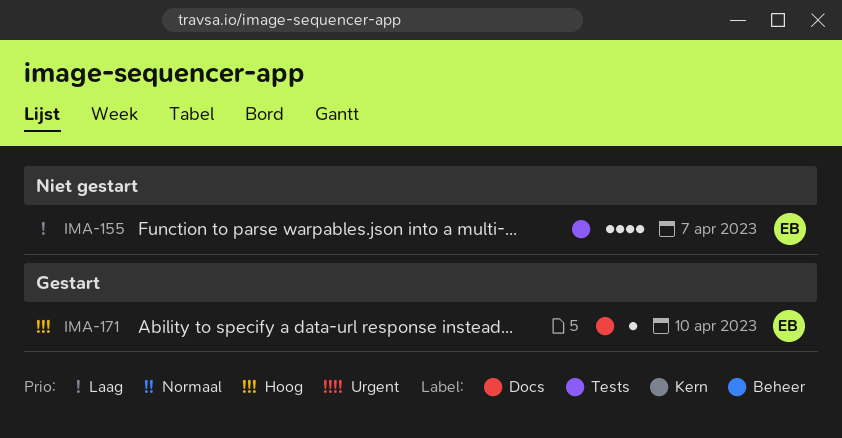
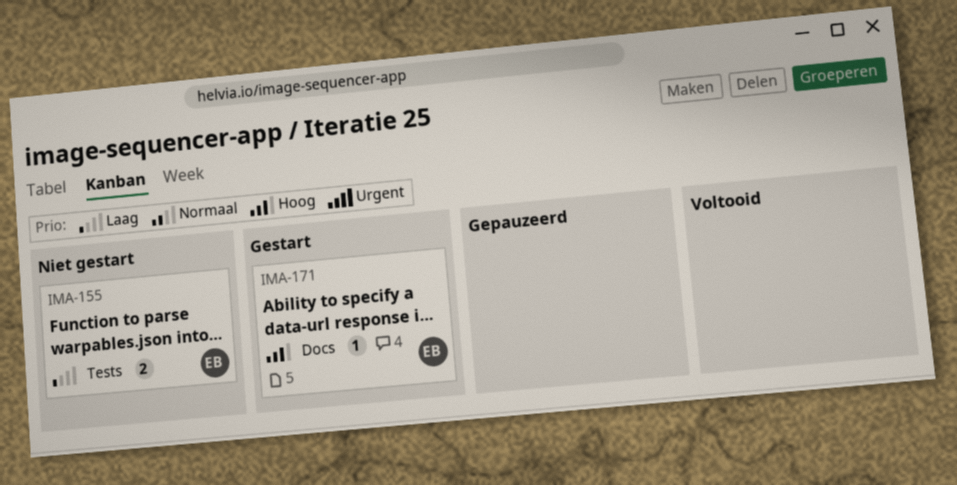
IMA-155, estimate: 4 -> 2

